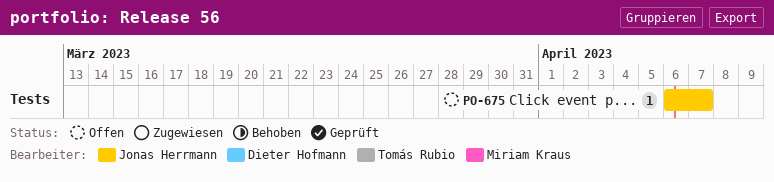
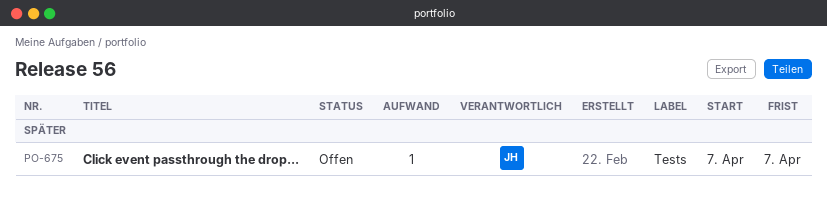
PO-675, start: Apr 6 -> Apr 7

